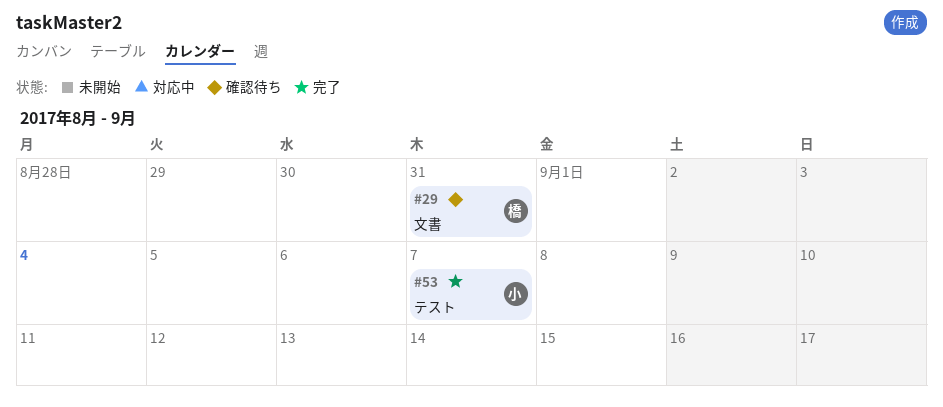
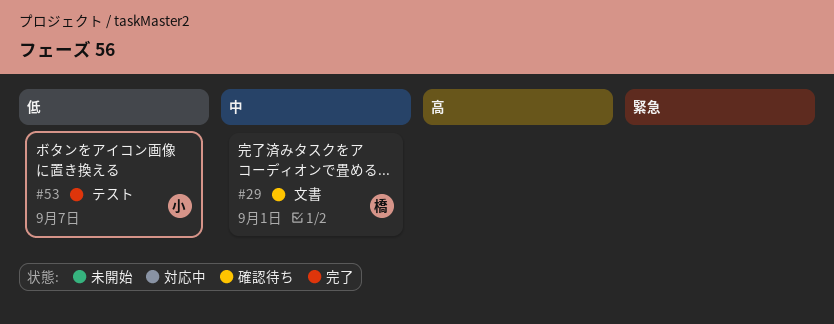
#29, due: Aug 31 -> Sep 1

